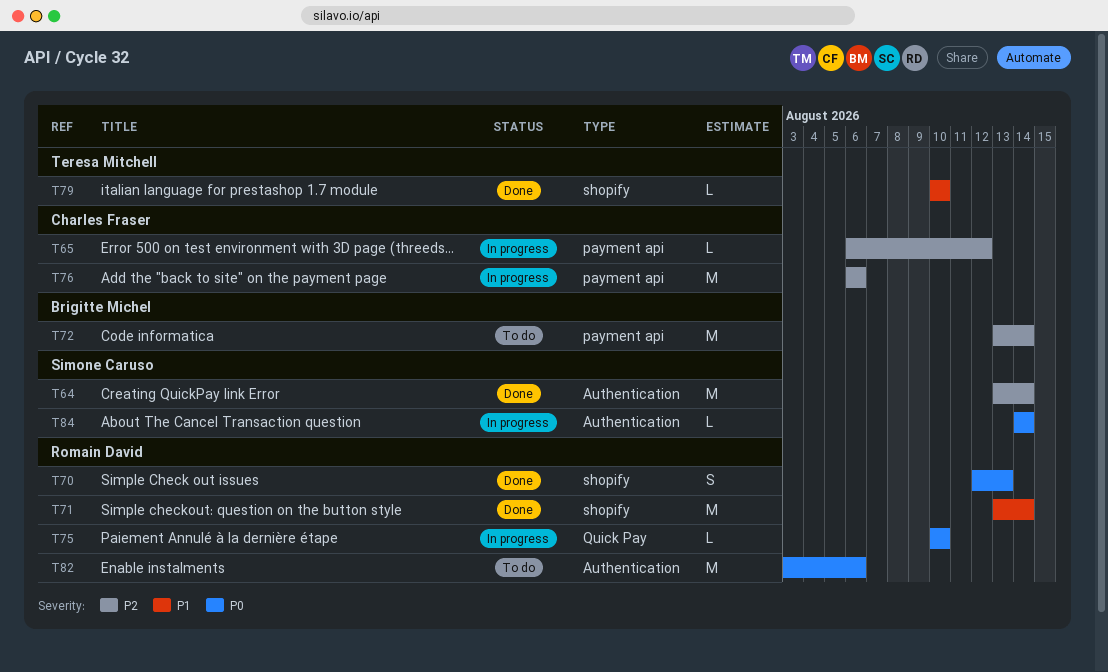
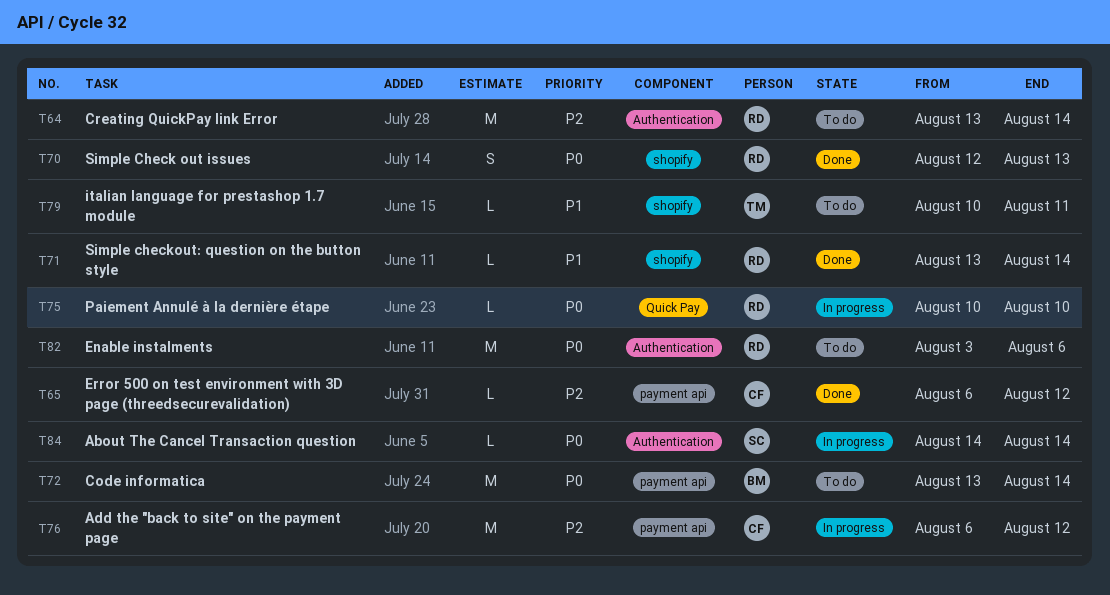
T64, status: Done -> To do
T64, owner: Simone Caruso -> Romain David
T65, status: In progress -> Done
T71, estimate: M -> L
T72, priority: P2 -> P0
T76, due: Aug 6 -> Aug 12
T79, status: Done -> To do
T79, due: Aug 10 -> Aug 11

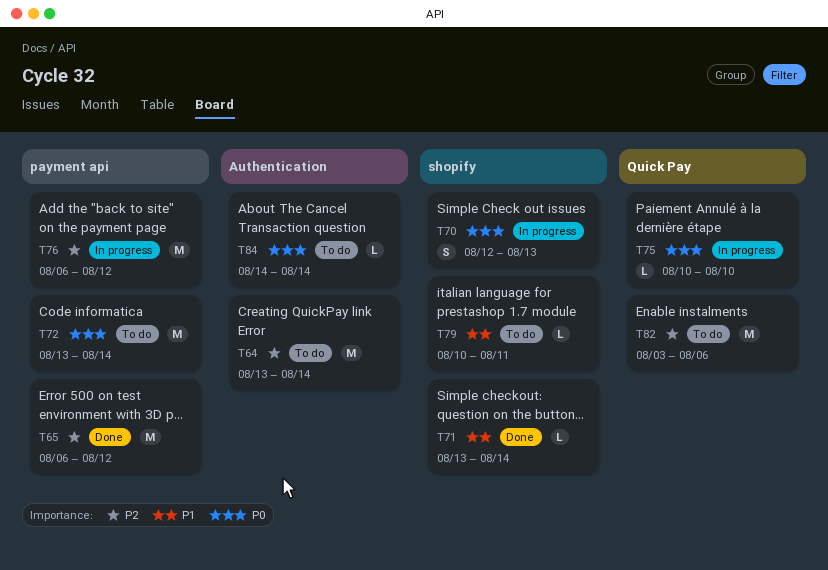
T65, estimate: L -> M
T70, status: Done -> In progress
T82, priority: P0 -> P2
T82, label: Authentication -> Quick Pay
T84, status: In progress -> To do

